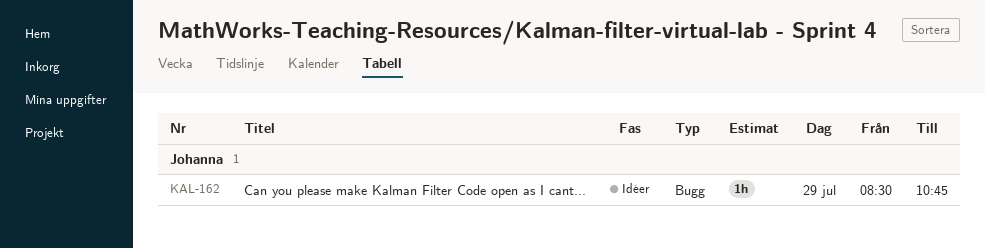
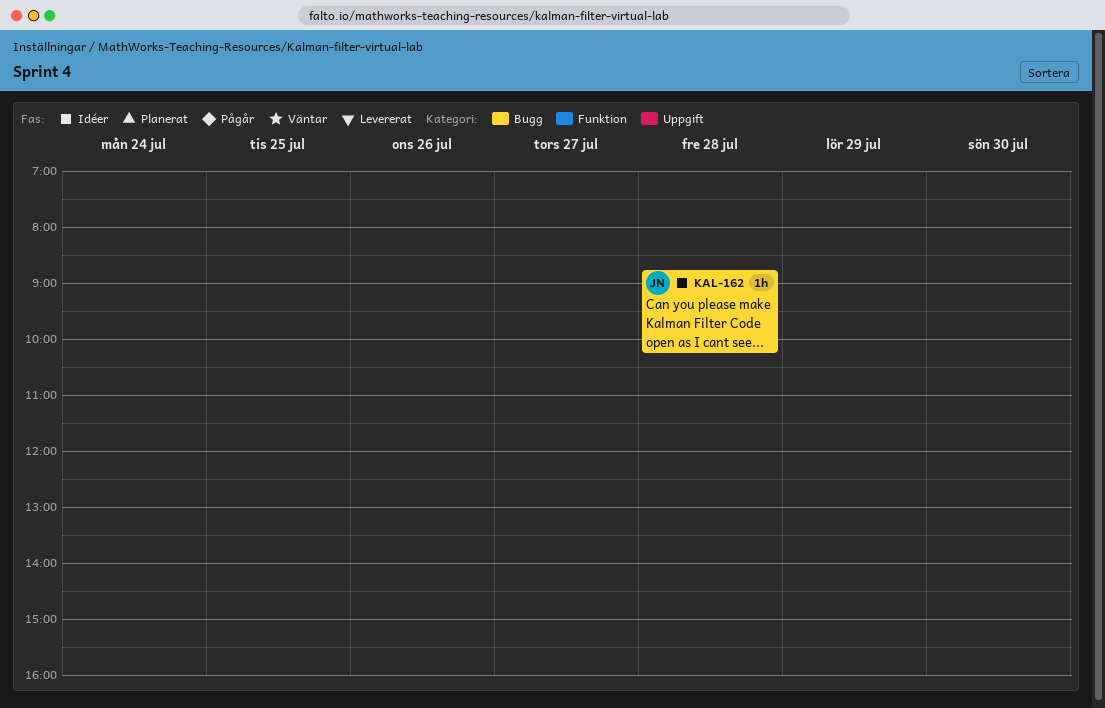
KAL-162, day: Jul 29 -> Jul 28
KAL-162, begins: 08:30 -> 08:45
KAL-162, ends: 10:45 -> 10:15

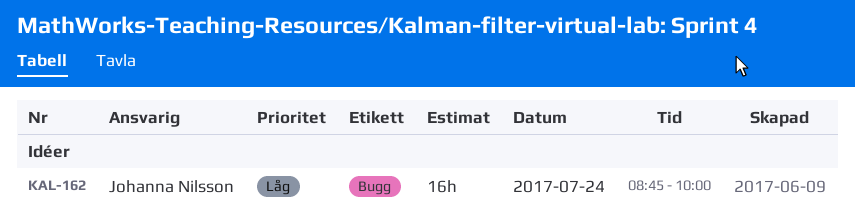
KAL-162, estimate: 1h -> 16h
KAL-162, day: Jul 28 -> Jul 24
KAL-162, ends: 10:15 -> 10:00

